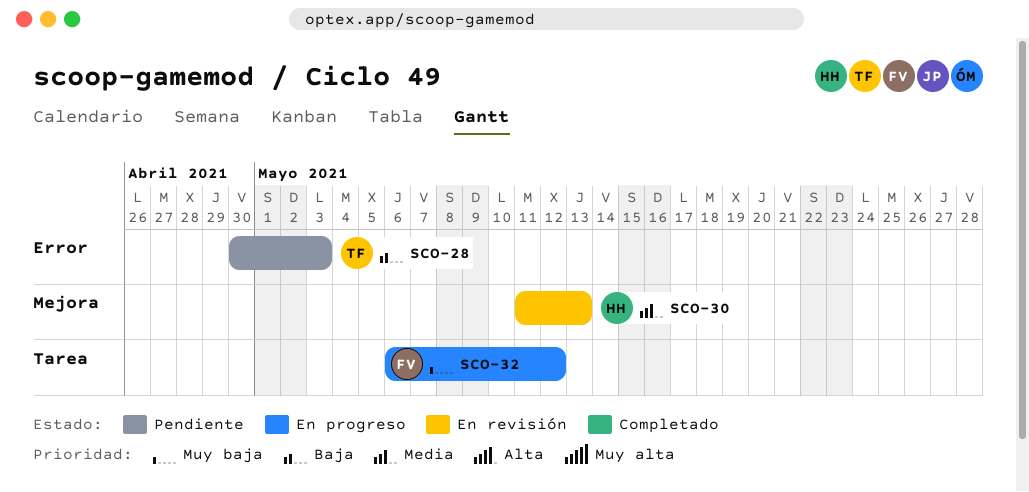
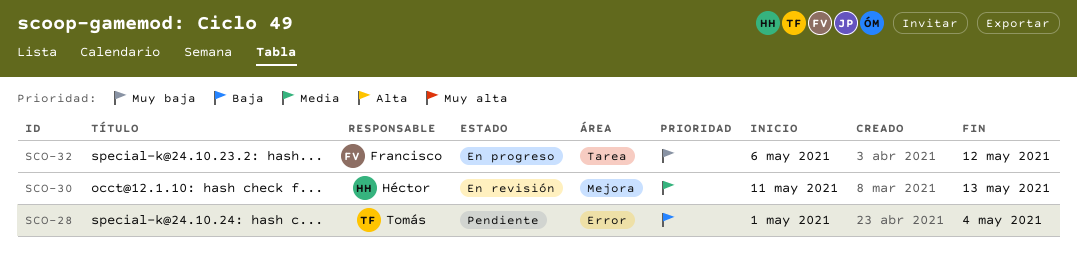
SCO-28, start: Apr 30 -> May 1
SCO-28, due: May 3 -> May 4

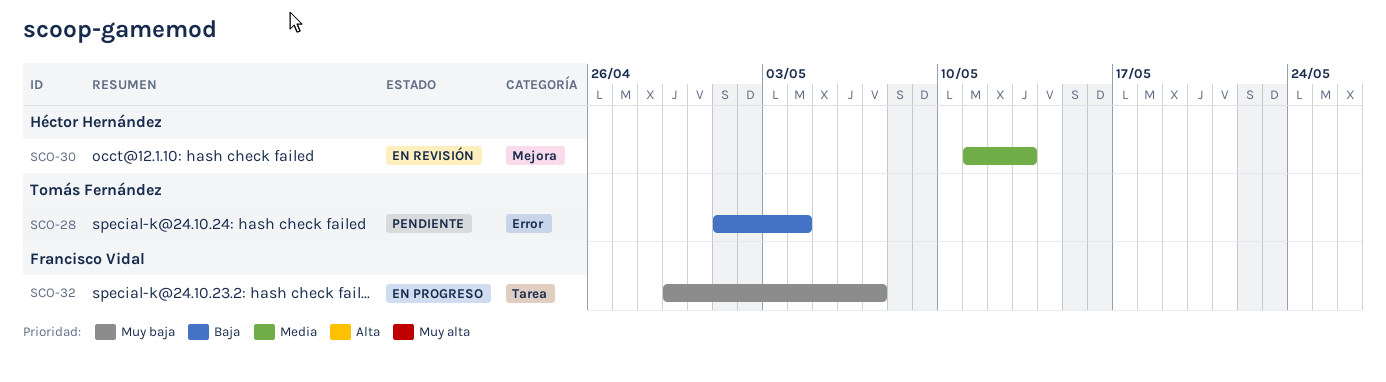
SCO-32, start: May 6 -> Apr 29
SCO-32, due: May 12 -> May 7

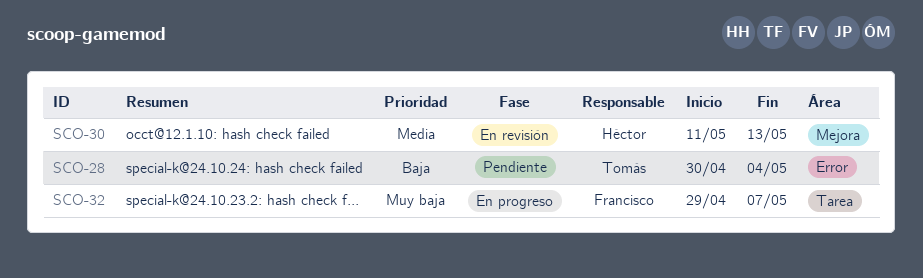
SCO-28, start: May 1 -> Apr 30

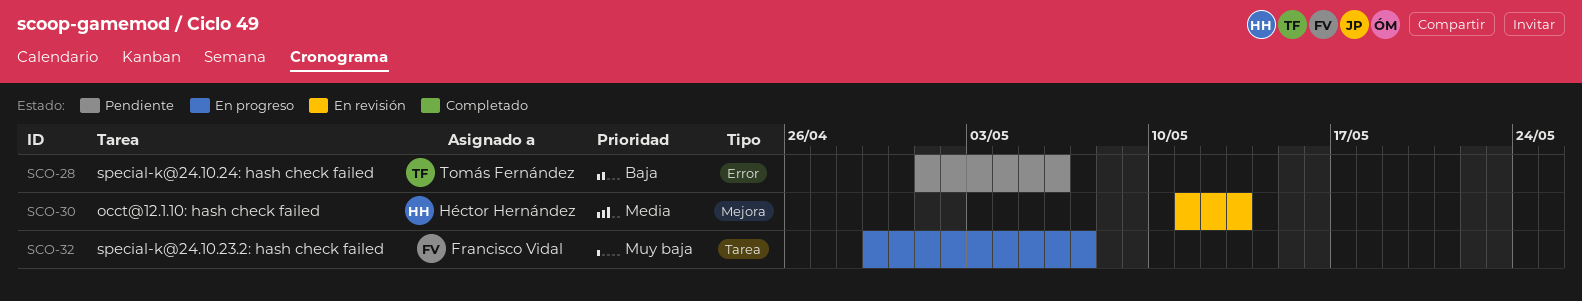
SCO-28, start: Apr 30 -> May 1
SCO-28, due: May 4 -> May 6

